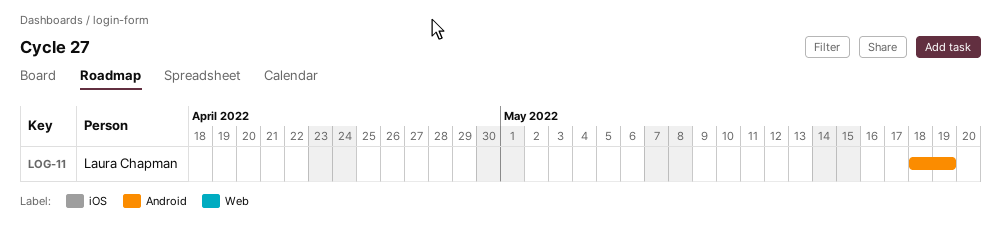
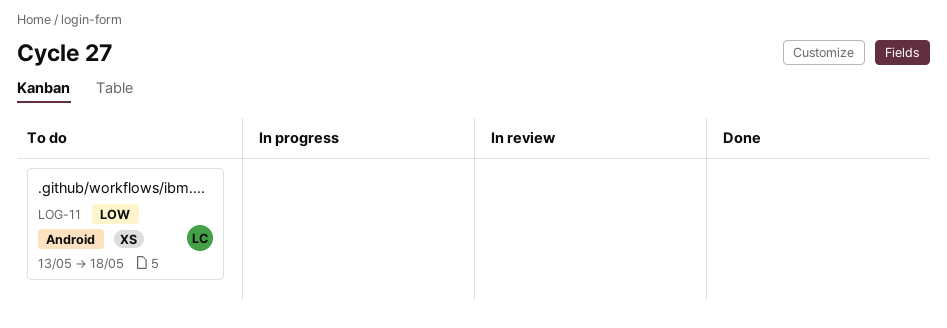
LOG-11, start: May 18 -> May 13
LOG-11, due: May 19 -> May 18

